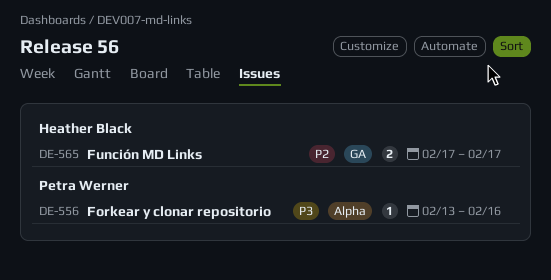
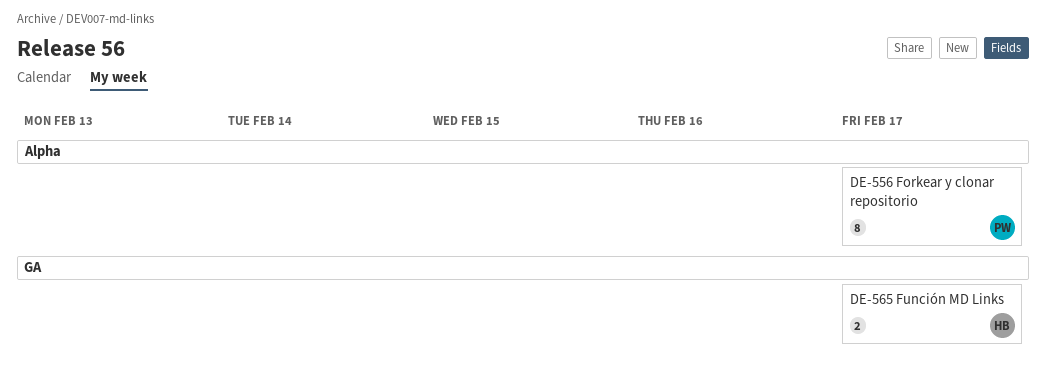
DE-556, estimate: 1 -> 8
DE-556, due: Feb 16 -> Feb 17

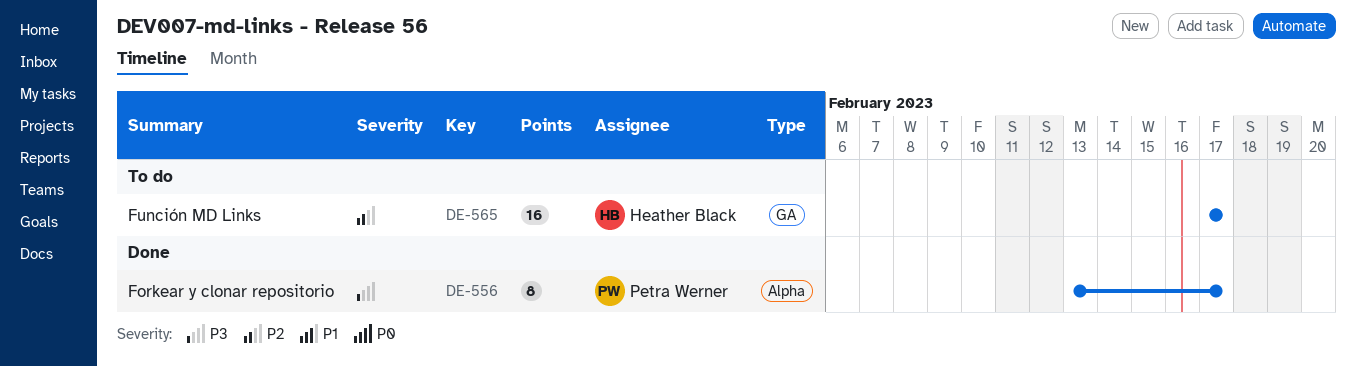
DE-565, estimate: 2 -> 16

